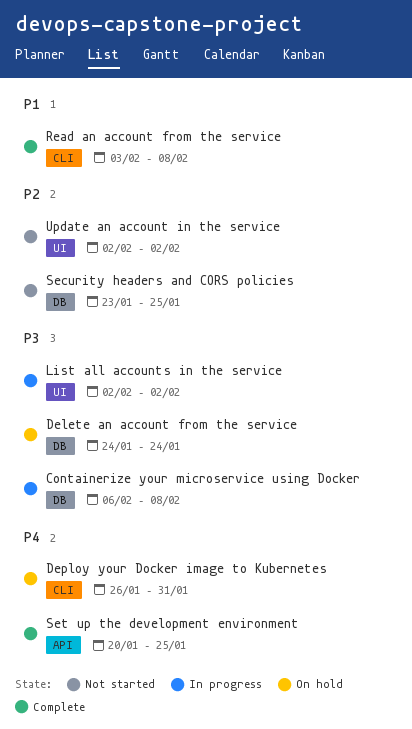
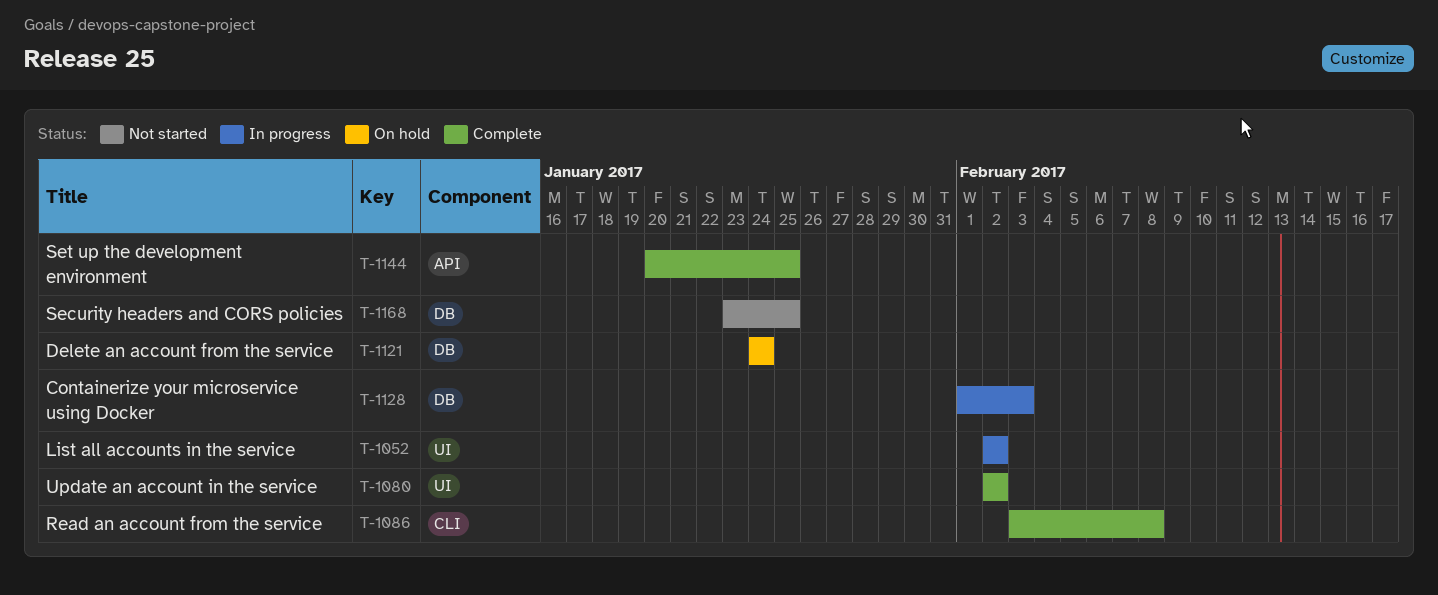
Containerize your microservice using Docker, start: Feb 6 -> Feb 1
Containerize your microservice using Docker, due: Feb 8 -> Feb 3
Deploy your Docker image to Kubernetes: present -> none
Update an account in the service, status: Not started -> Complete

